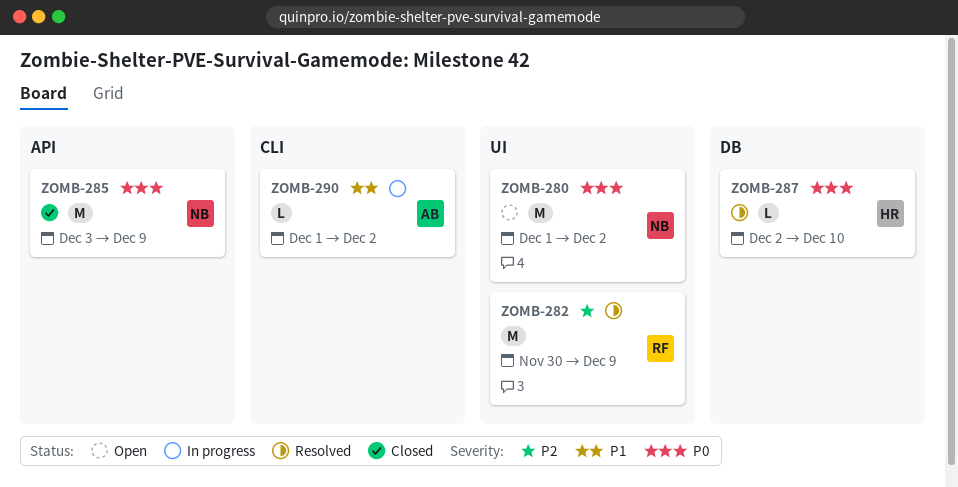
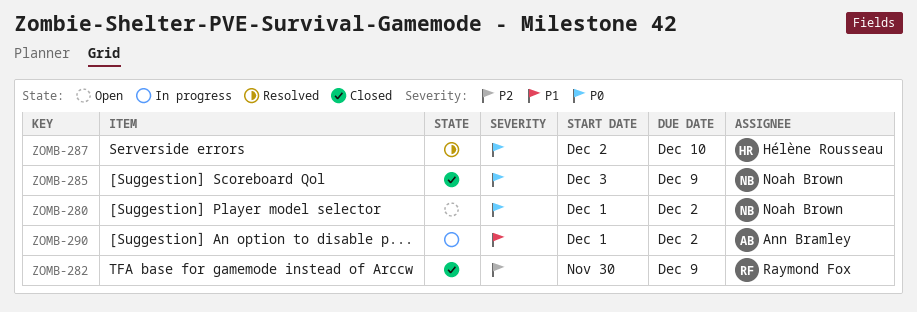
ZOMB-282, status: Resolved -> Closed

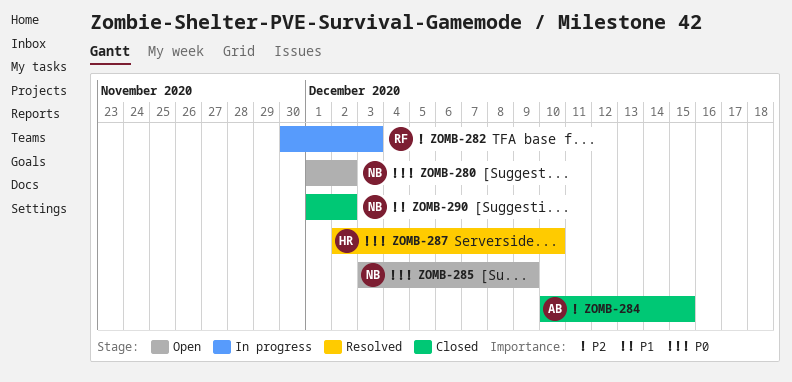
ZOMB-282, status: Closed -> In progress
ZOMB-282, due: Dec 9 -> Dec 3
ZOMB-284: none -> present
ZOMB-285, status: Closed -> Open
ZOMB-290, status: In progress -> Closed
ZOMB-290, owner: Ann Bramley -> Noah Brown

